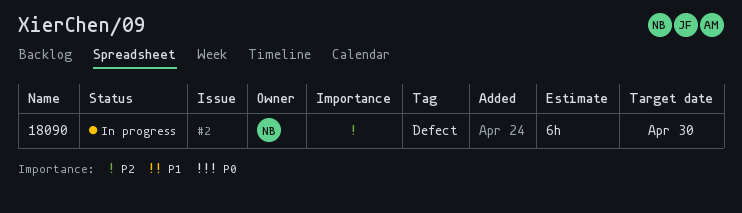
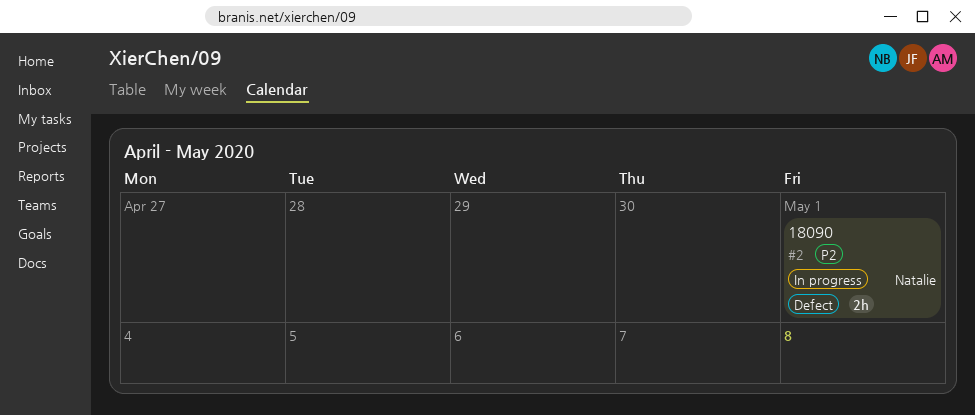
#2, estimate: 6h -> 2h
#2, due: Apr 30 -> May 1

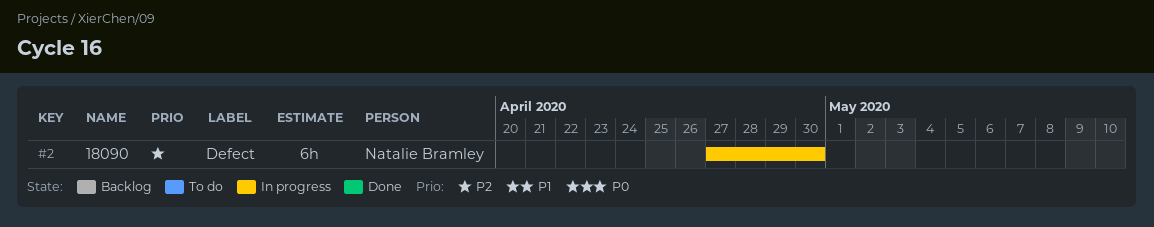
#2, estimate: 2h -> 6h
#2, due: May 1 -> Apr 30

